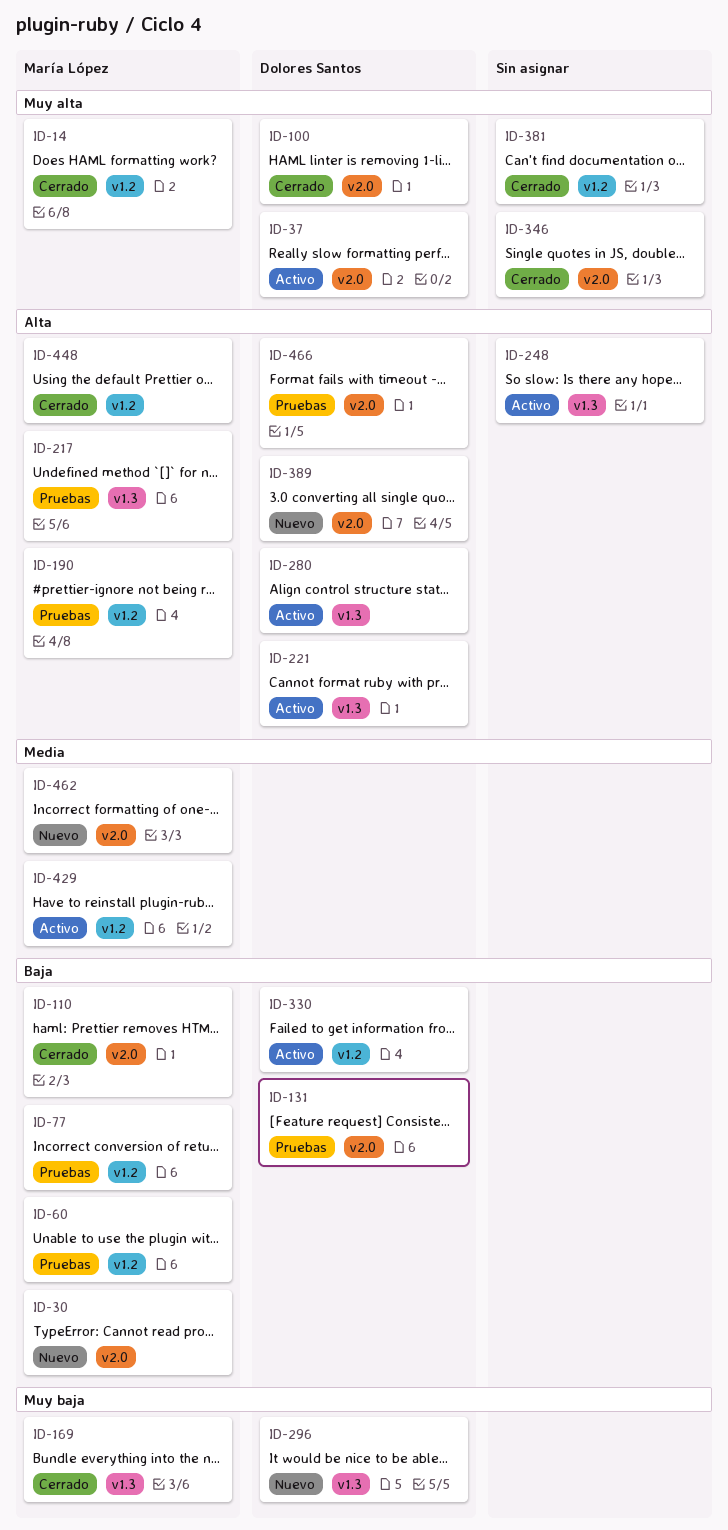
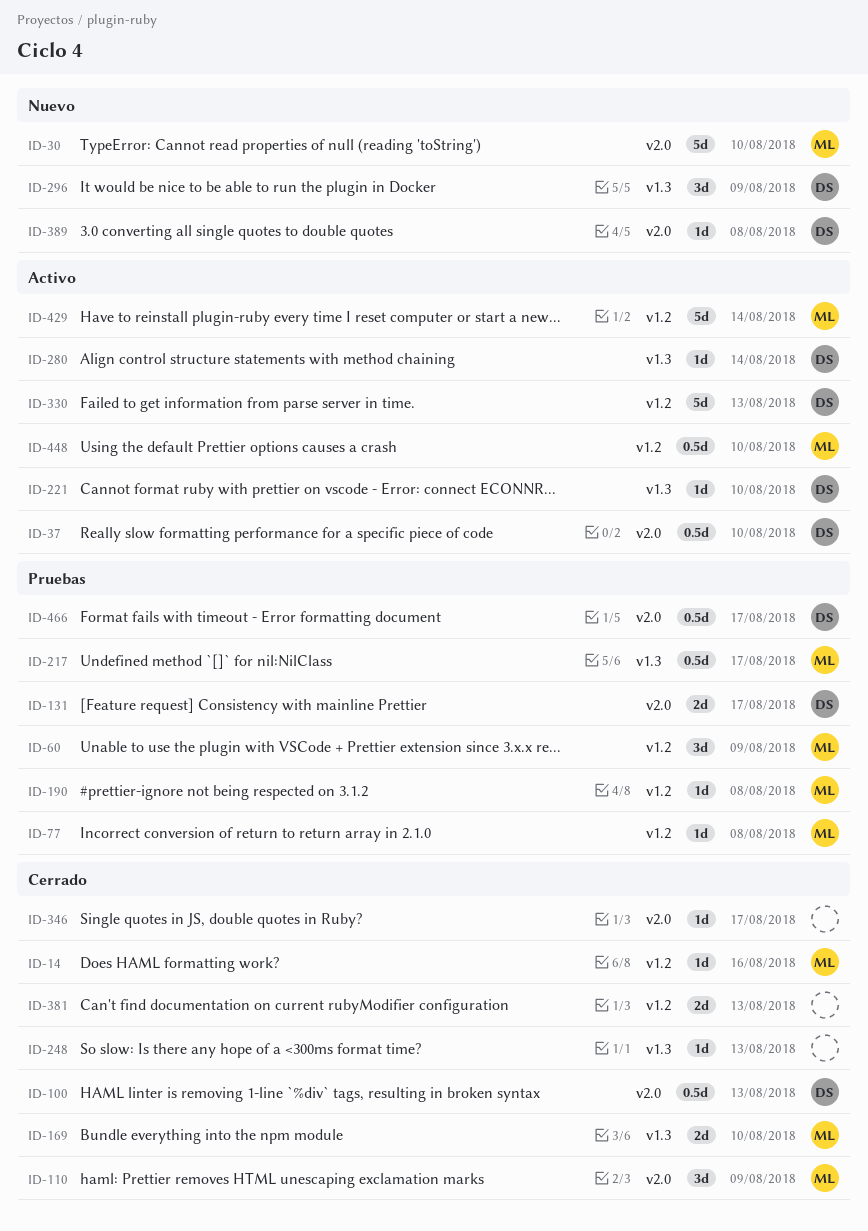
ID-248, status: Activo -> Cerrado
ID-448, status: Cerrado -> Activo
ID-462: present -> none

